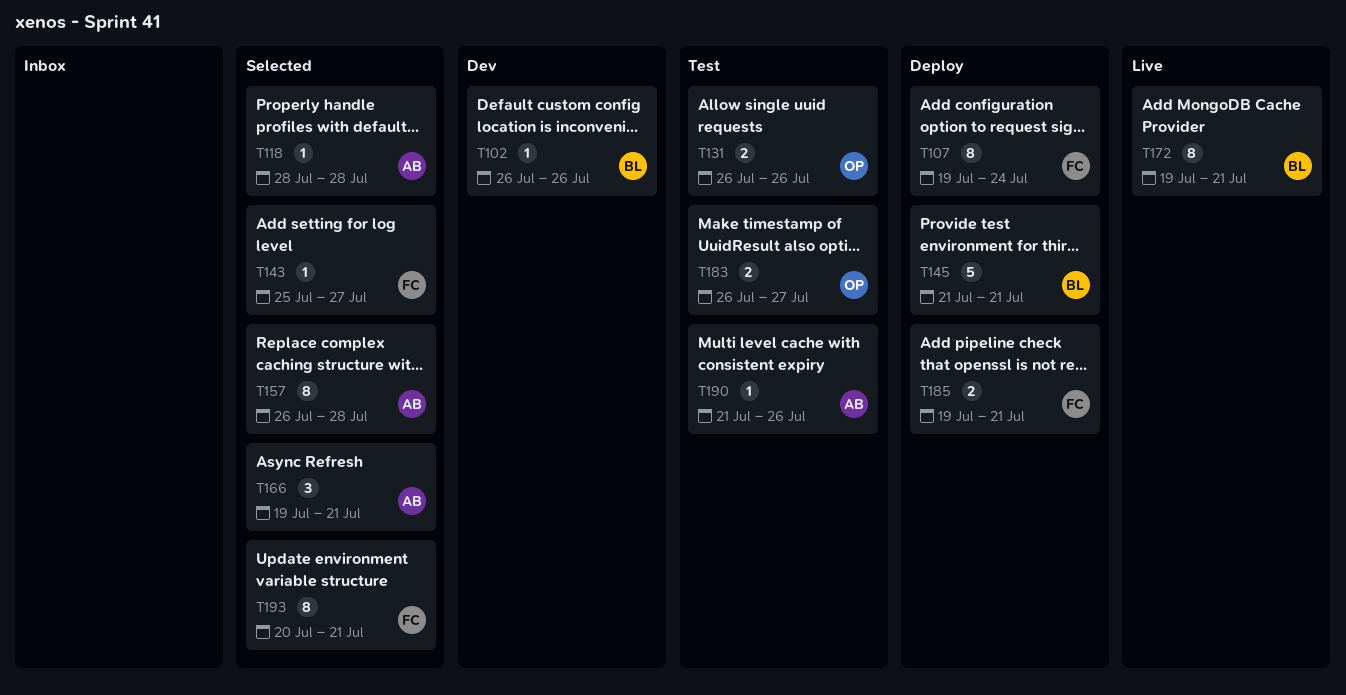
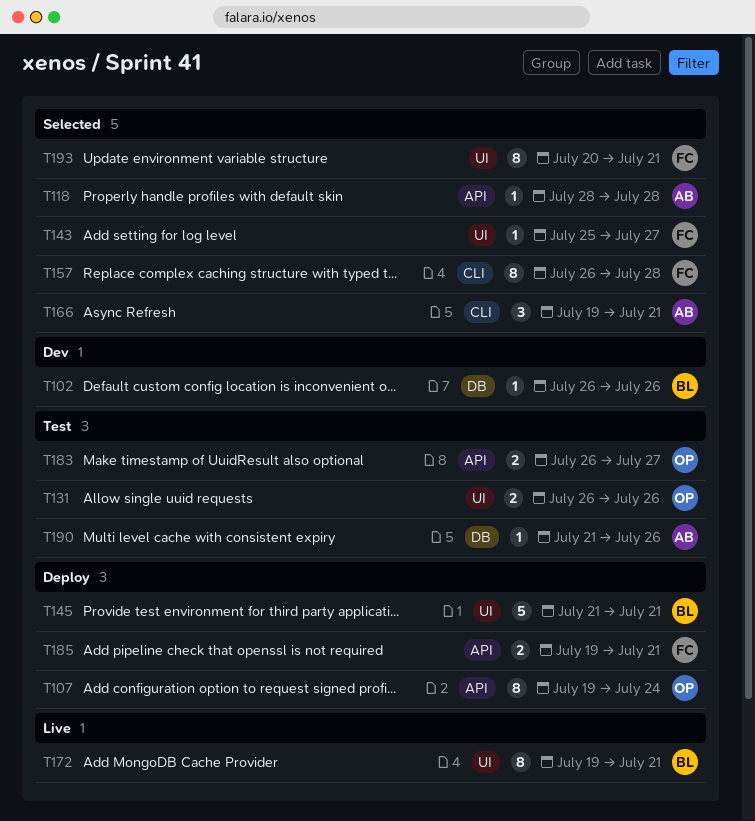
T107, owner: FC -> OP
T157, owner: AB -> FC

